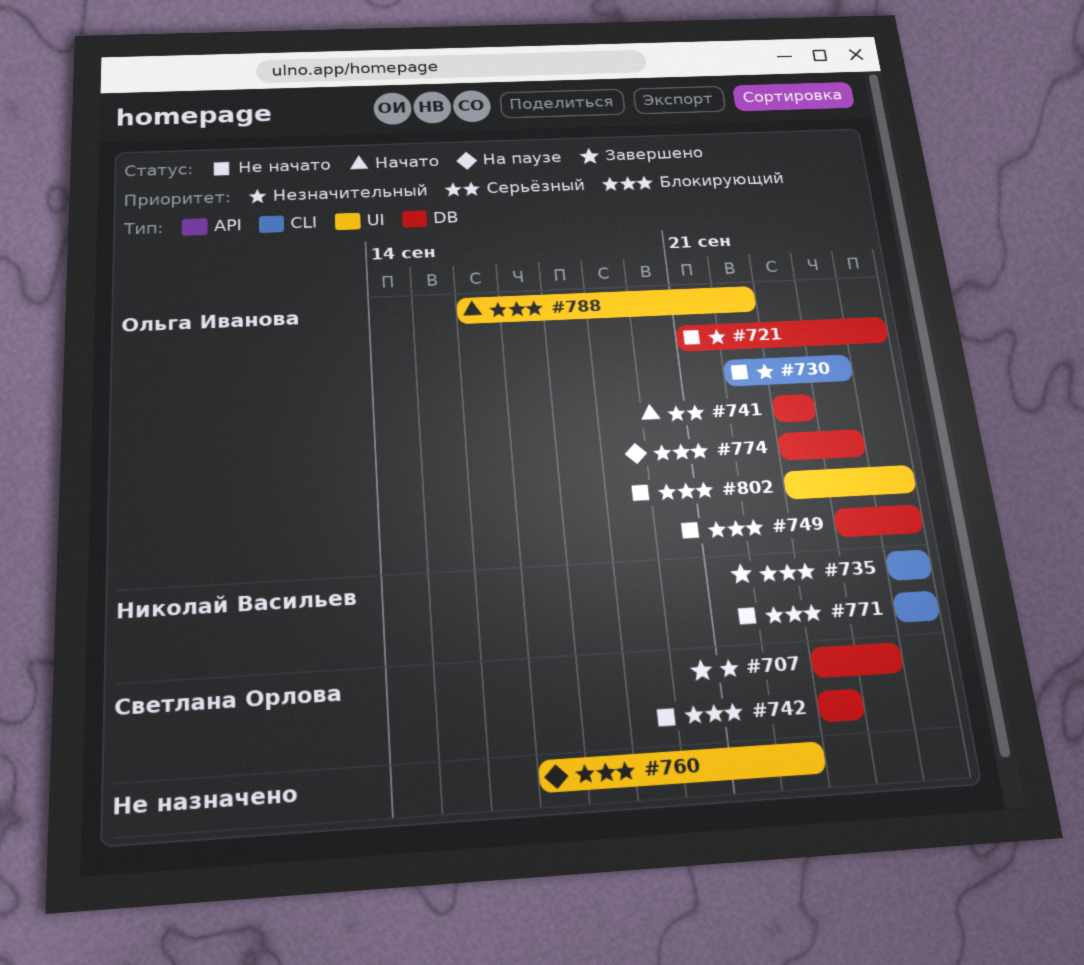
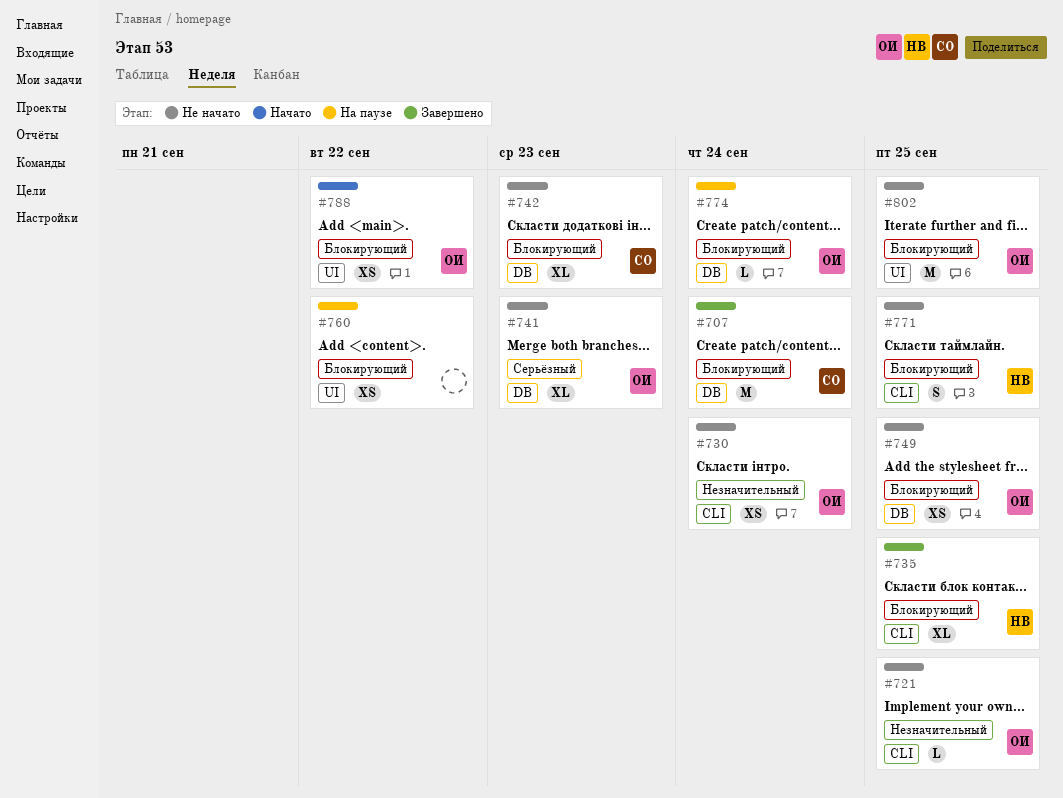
#707, priority: Незначительный -> Блокирующий
#721, label: DB -> CLI
#741, status: Начато -> Не начато

